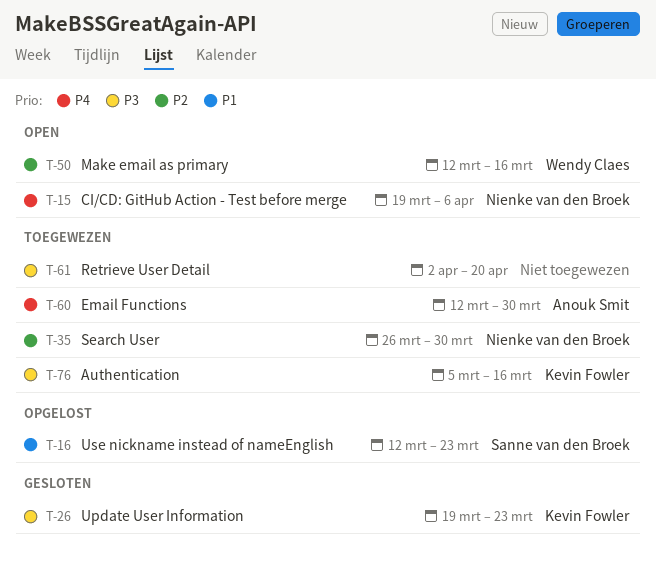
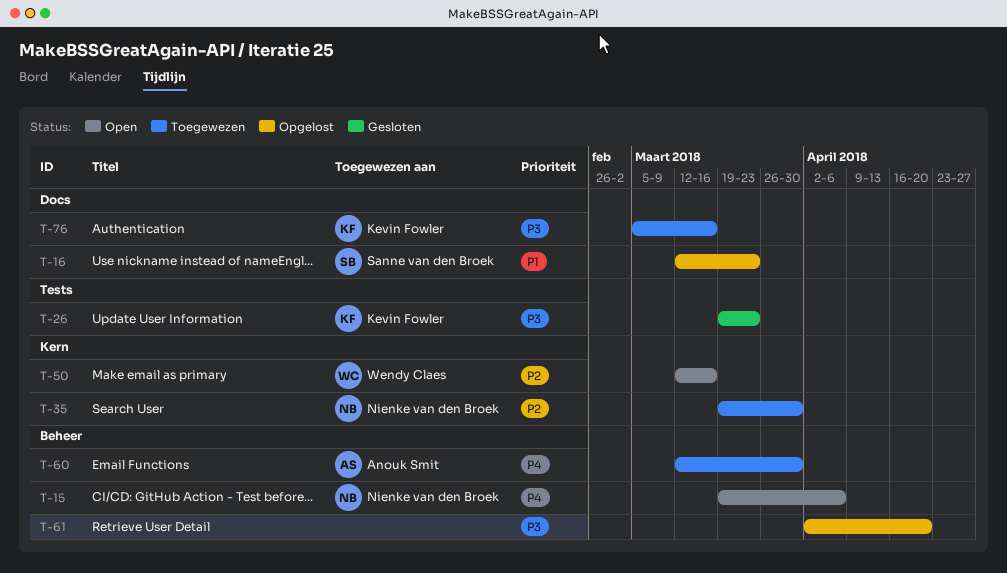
T-35, start: Mar 26 -> Mar 19
T-61, status: Toegewezen -> Opgelost

